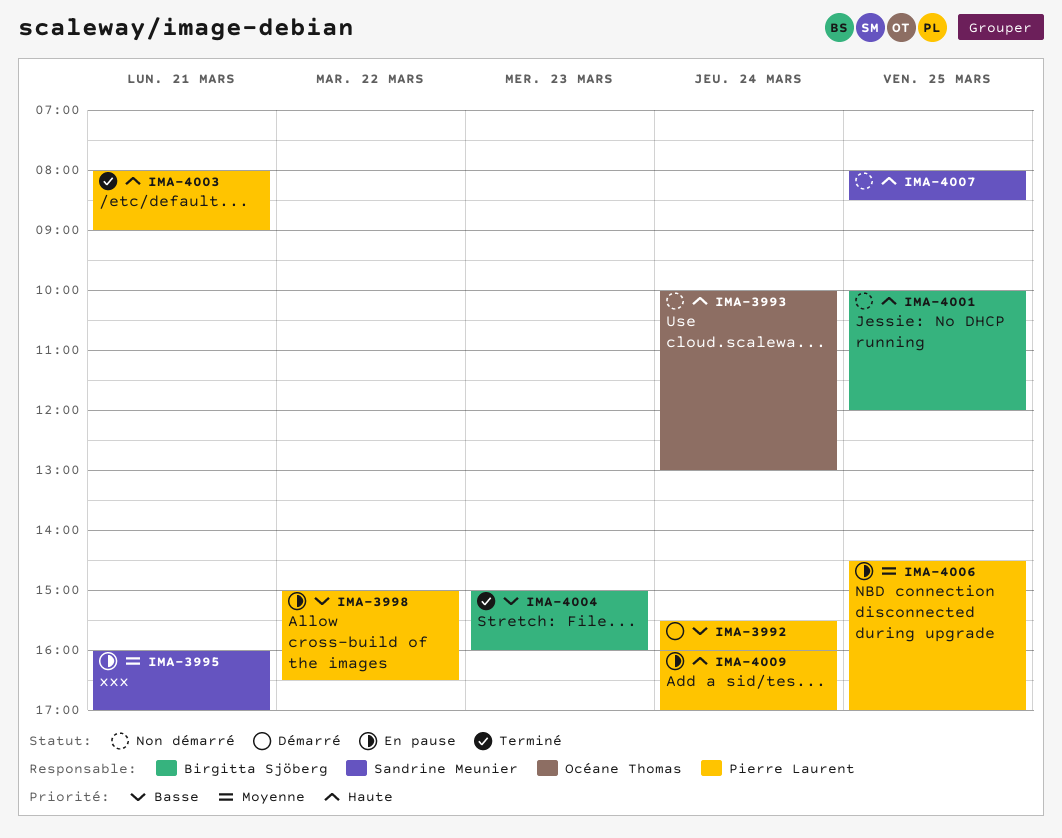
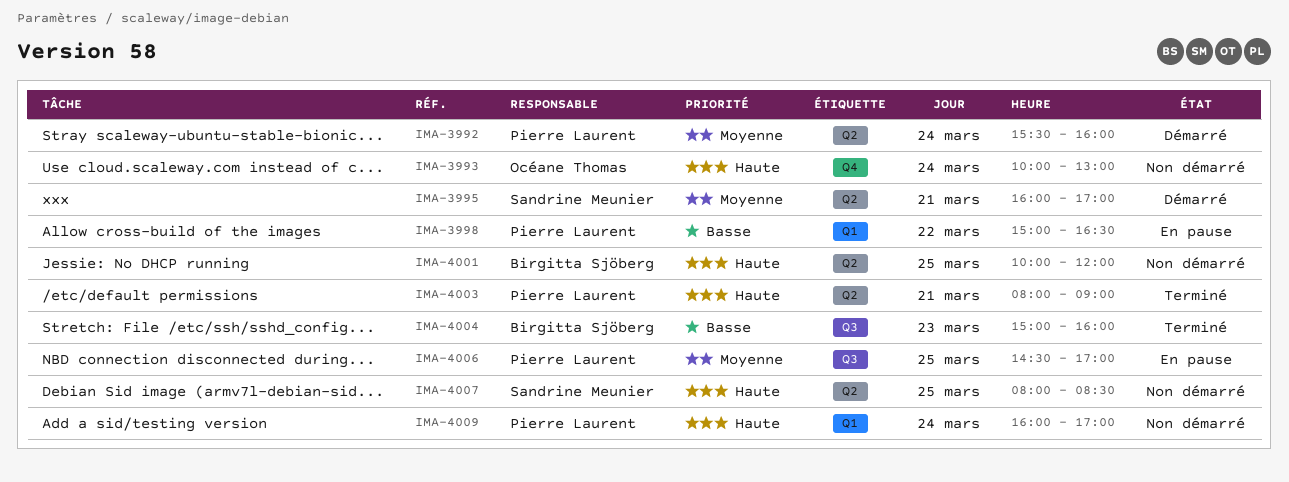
IMA-3992, priority: Basse -> Moyenne
IMA-3995, status: En pause -> Démarré
IMA-4009, status: En pause -> Non démarré

